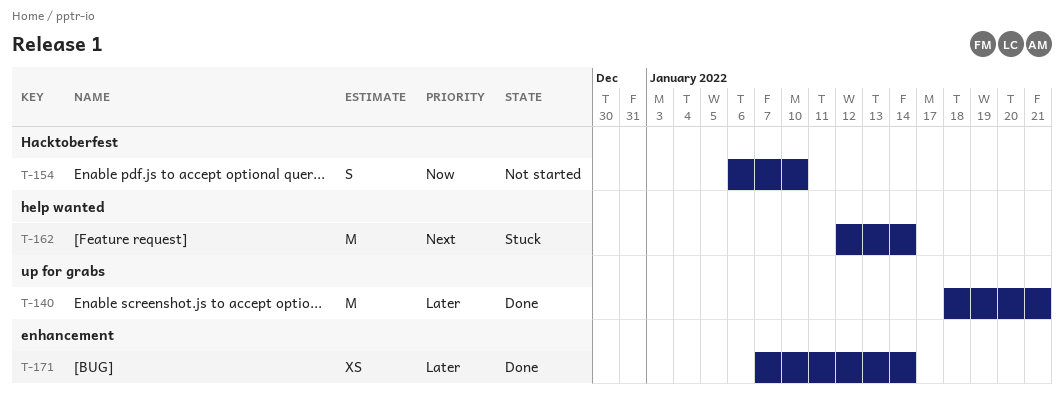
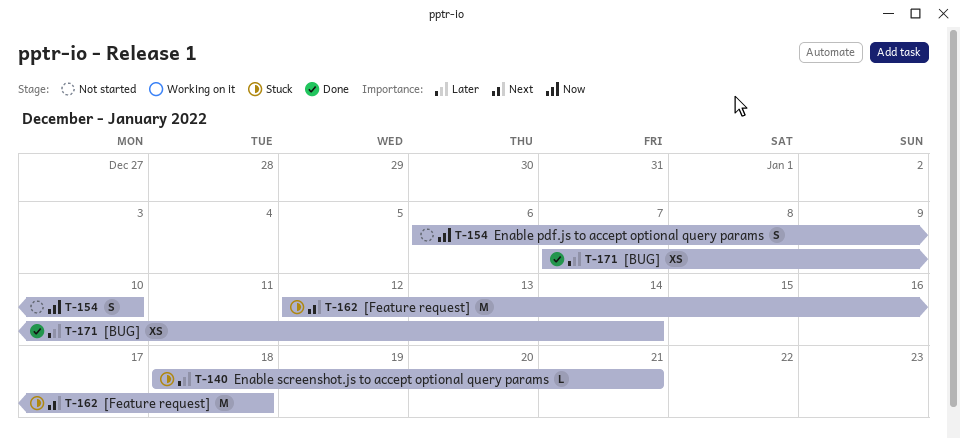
T-140, status: Done -> Stuck
T-140, estimate: M -> L
T-162, due: Jan 14 -> Jan 18

